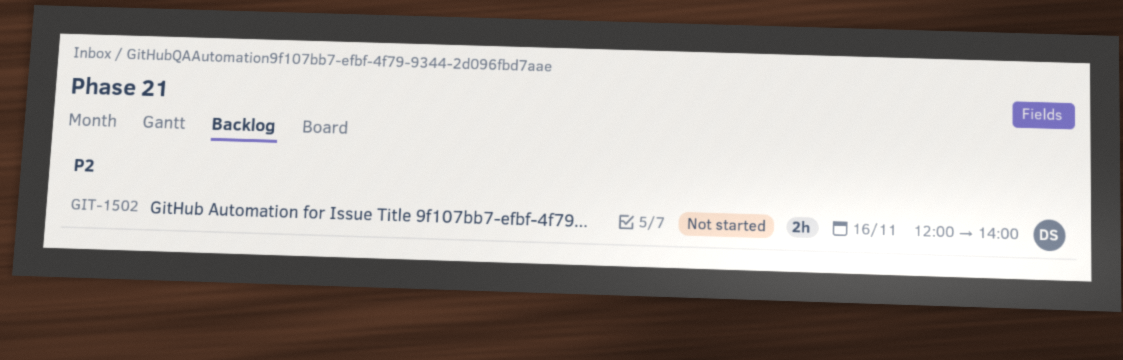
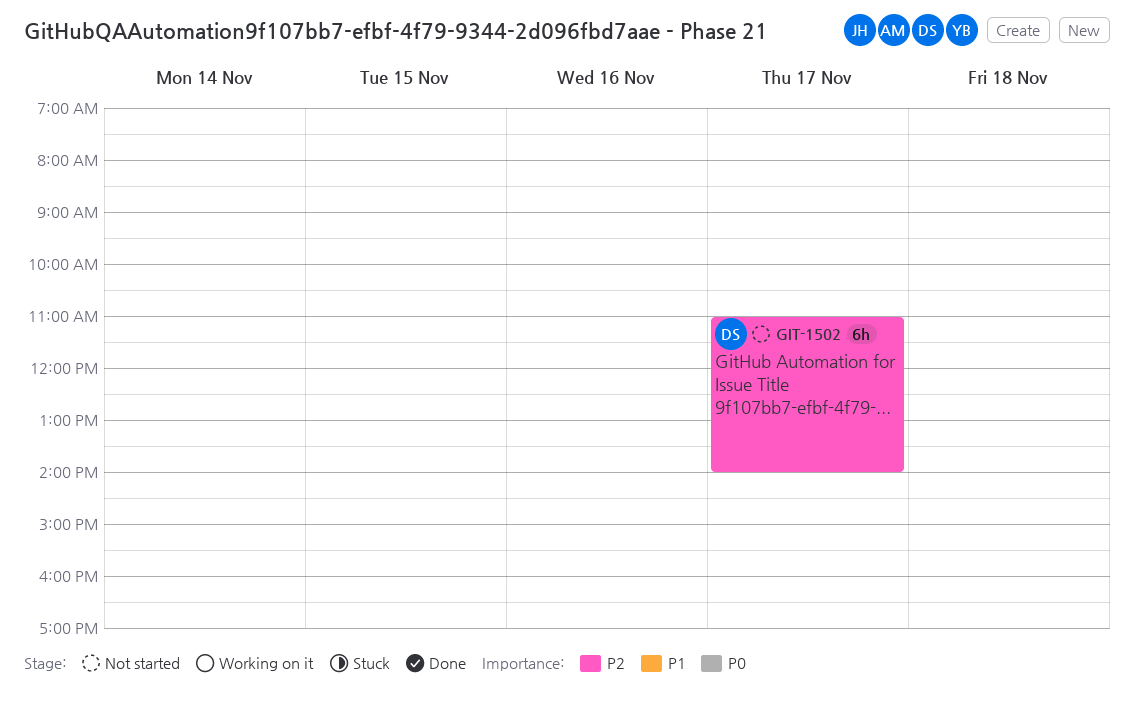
GIT-1502, estimate: 2h -> 6h
GIT-1502, day: Nov 16 -> Nov 17
GIT-1502, begins: 12:00 -> 11:00

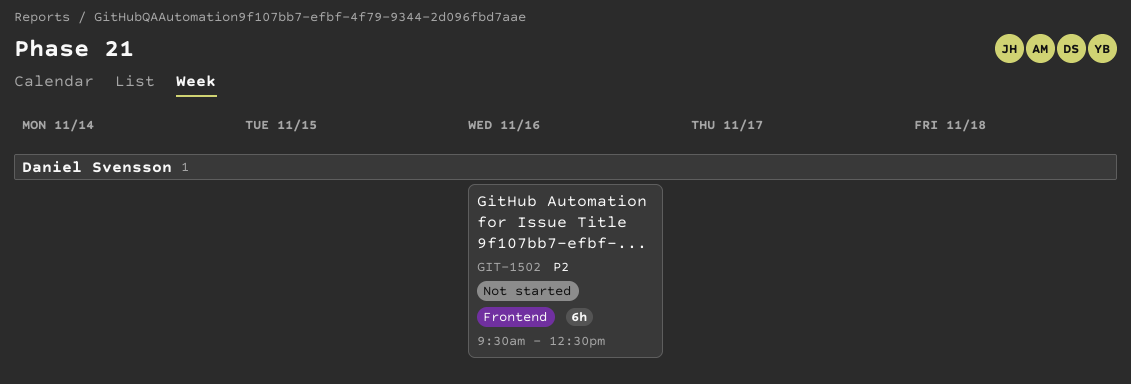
GIT-1502, day: Nov 17 -> Nov 16
GIT-1502, begins: 11:00 -> 09:30
GIT-1502, ends: 14:00 -> 12:30

